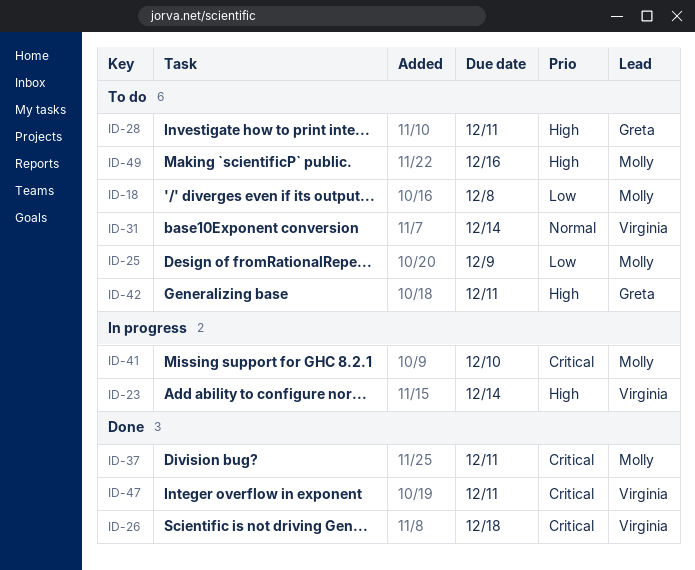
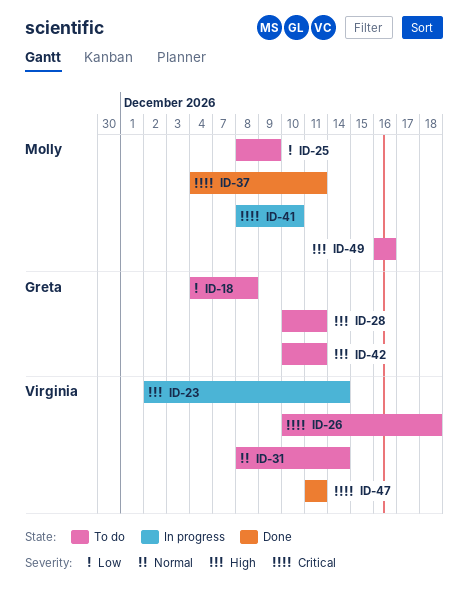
ID-18, owner: Molly -> Greta
ID-26, status: Done -> To do

